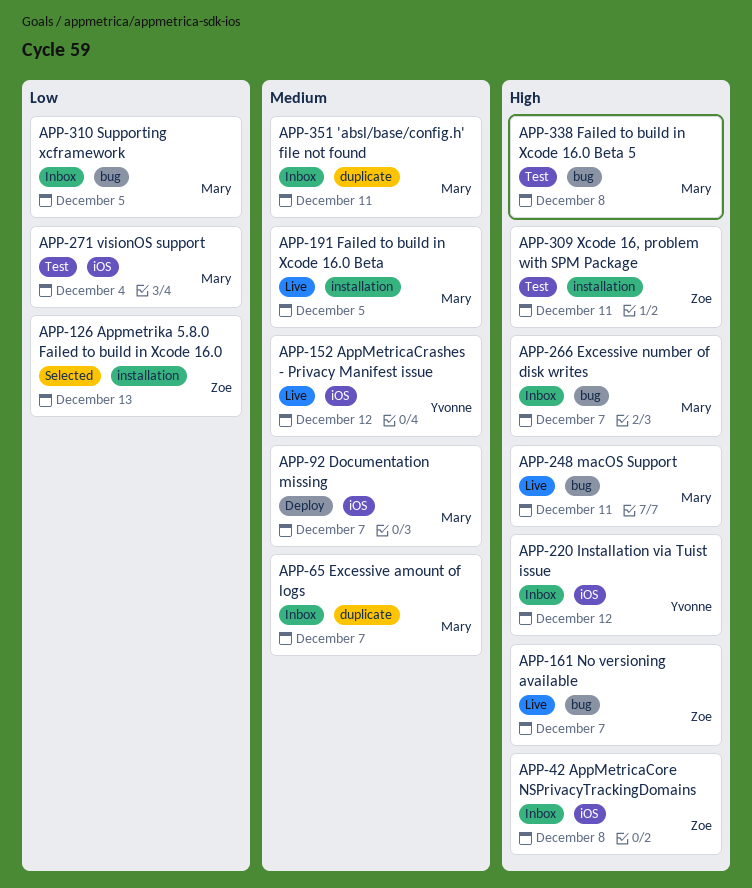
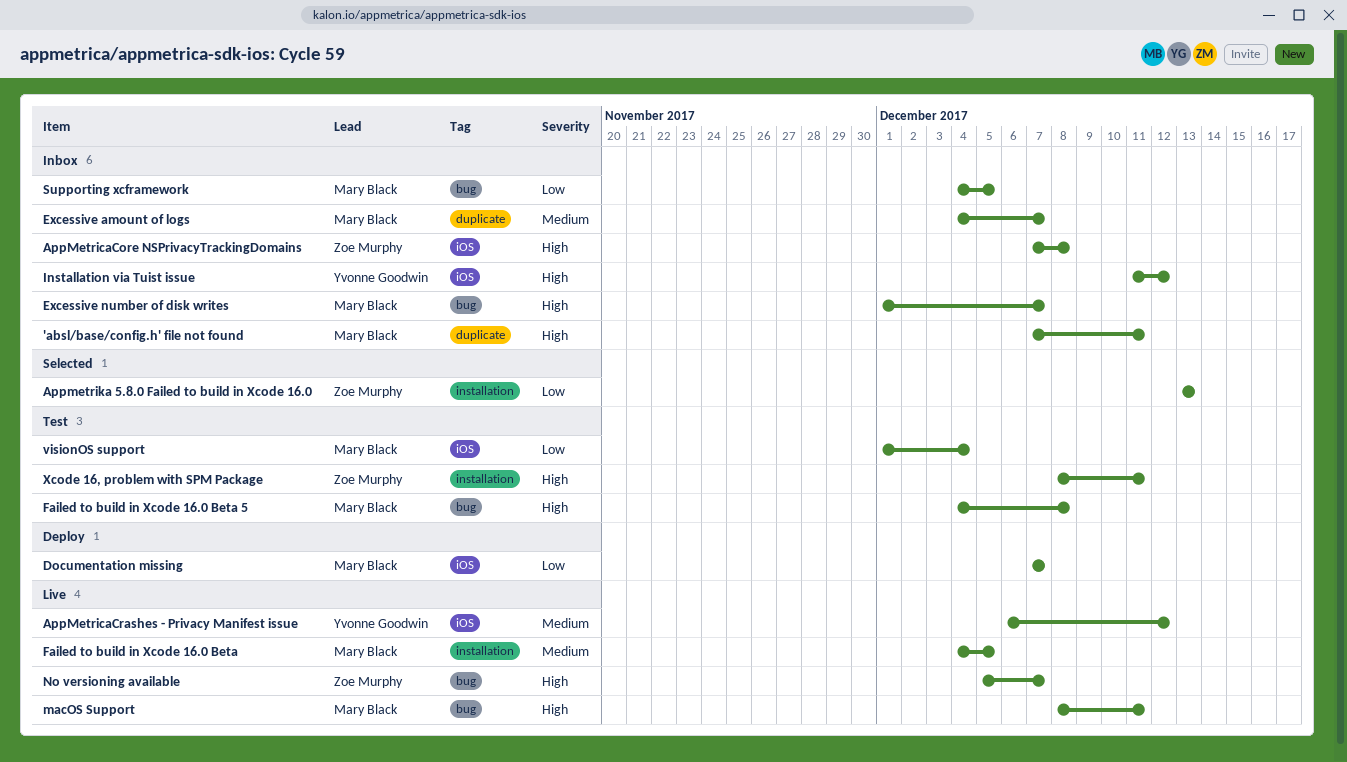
'absl/base/config.h' file not found, priority: Medium -> High
Documentation missing, priority: Medium -> Low

